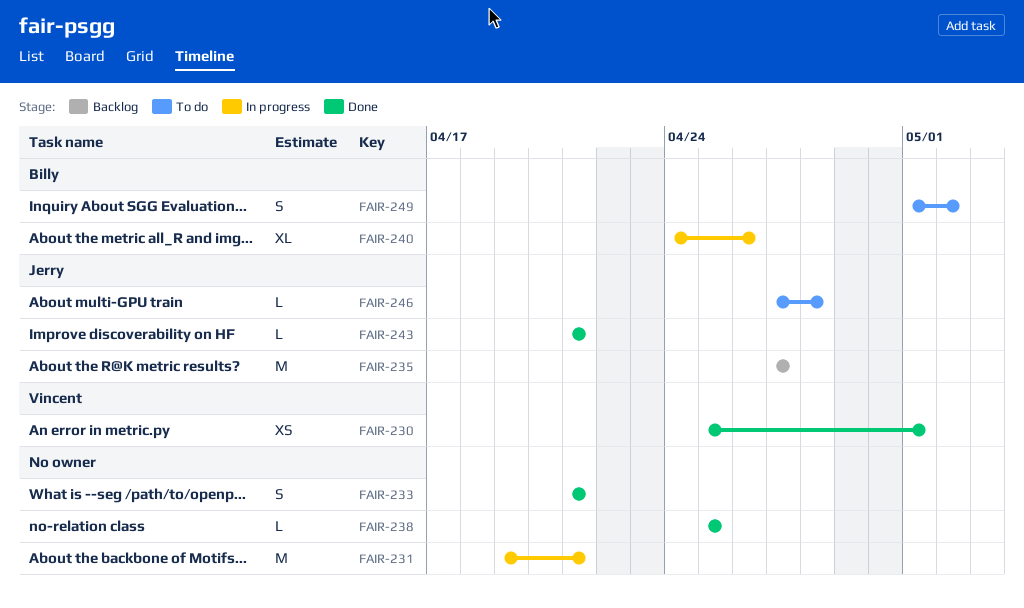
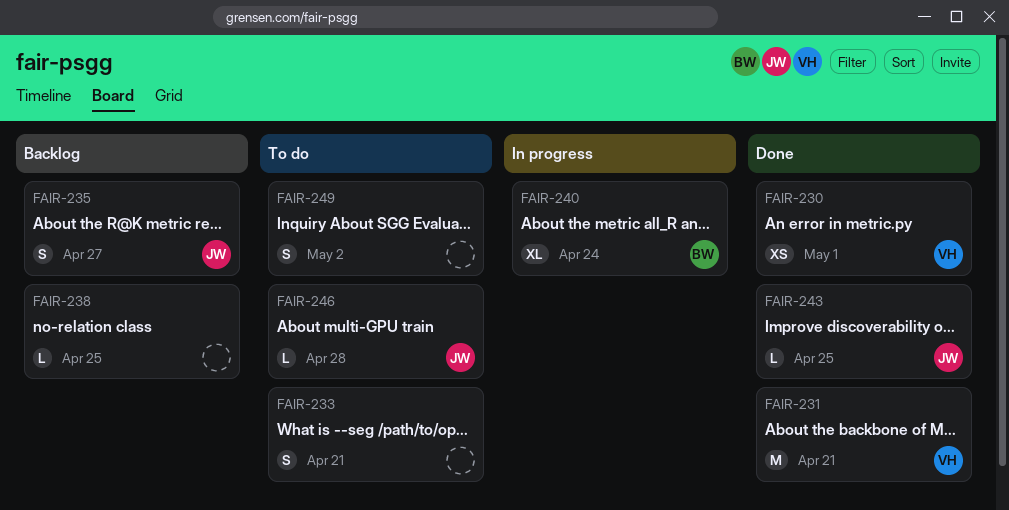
FAIR-231, status: In progress -> Done
FAIR-231, owner: none -> Vincent
FAIR-233, status: Done -> To do
FAIR-235, estimate: M -> S
FAIR-238, status: Done -> Backlog
FAIR-240, due: Apr 26 -> Apr 24
FAIR-243, due: Apr 21 -> Apr 25
FAIR-249, owner: Billy -> none

